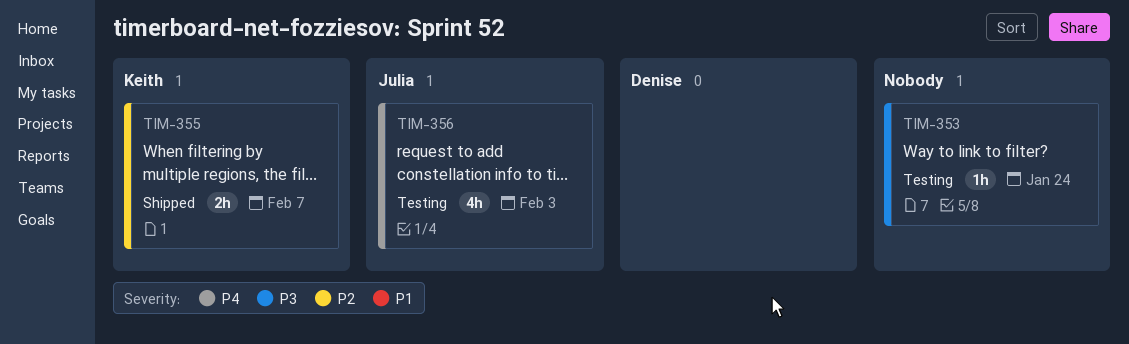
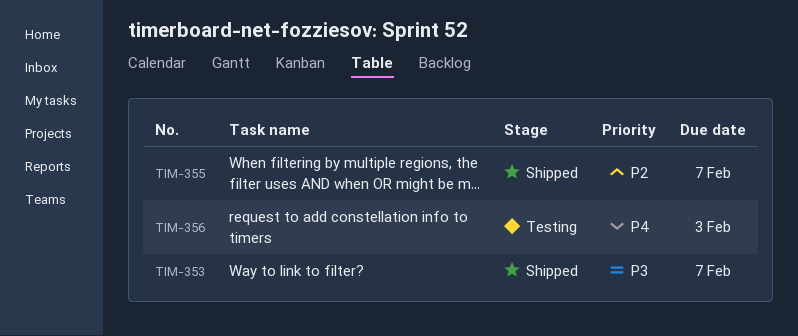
TIM-353, status: Testing -> Shipped
TIM-353, due: Jan 24 -> Feb 7

